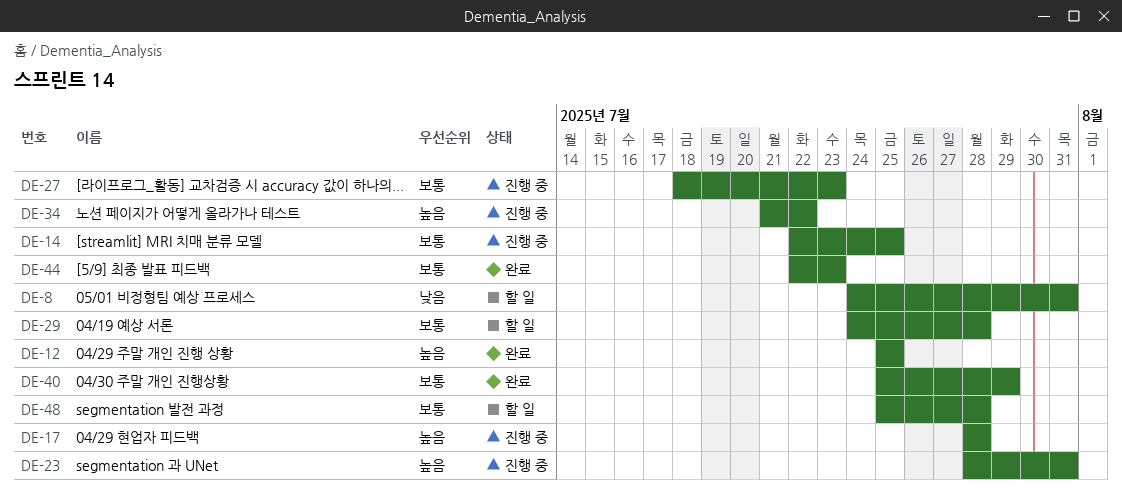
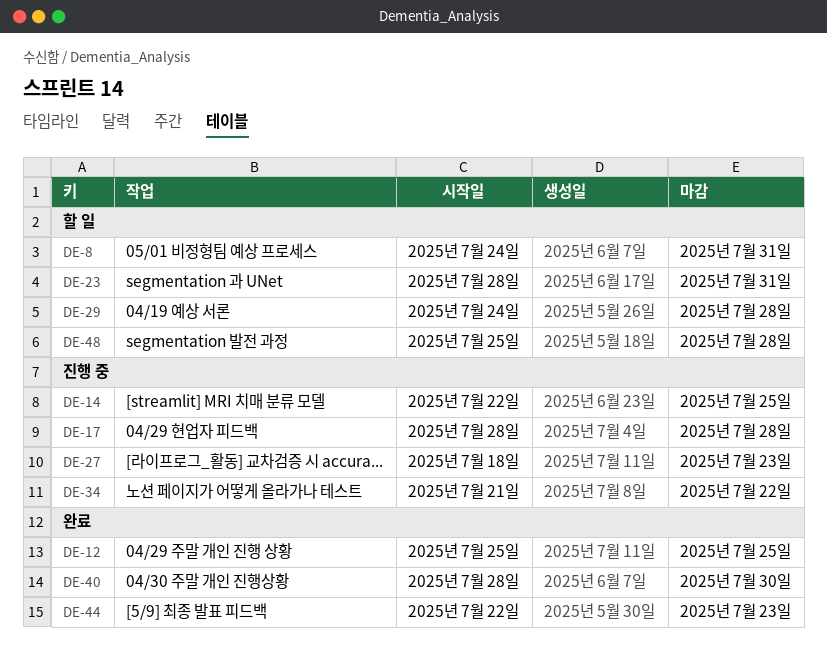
DE-23, status: 진행 중 -> 할 일
DE-40, start: Jul 25 -> Jul 28
DE-40, due: Jul 29 -> Jul 30

